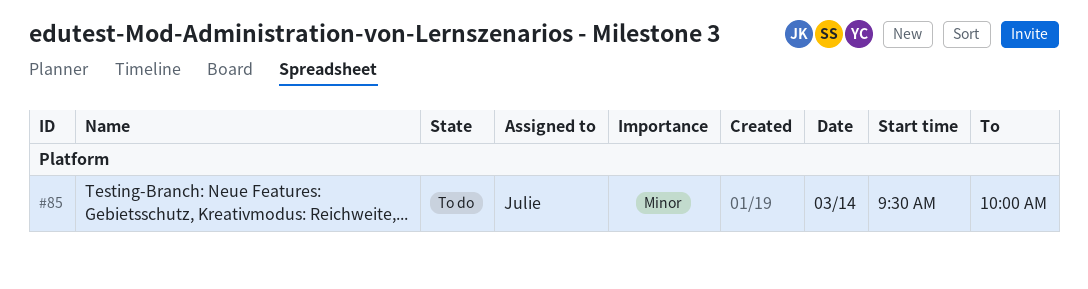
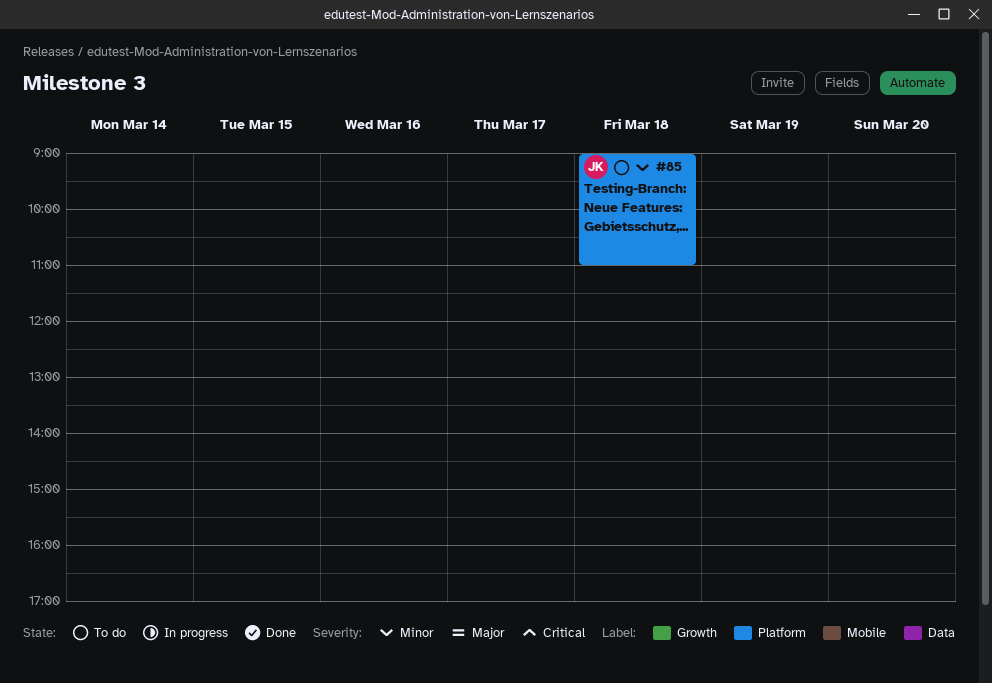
#85, day: Mar 14 -> Mar 18
#85, begins: 09:30 -> 09:00
#85, ends: 10:00 -> 11:00

